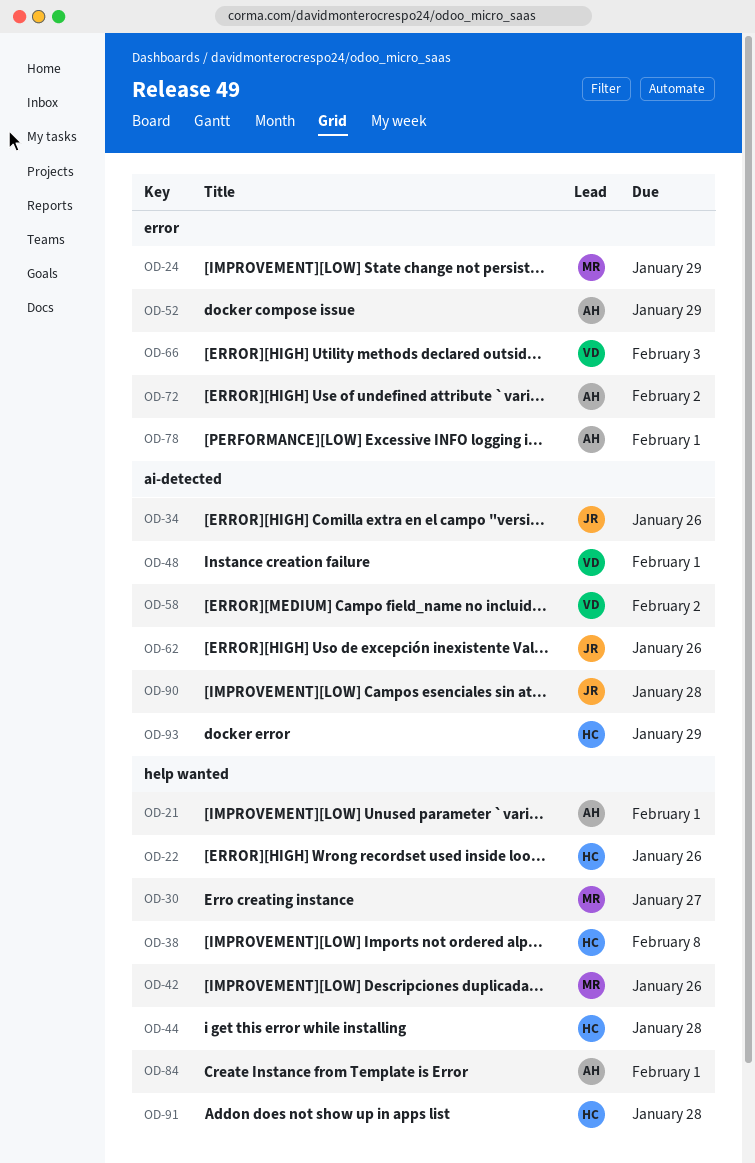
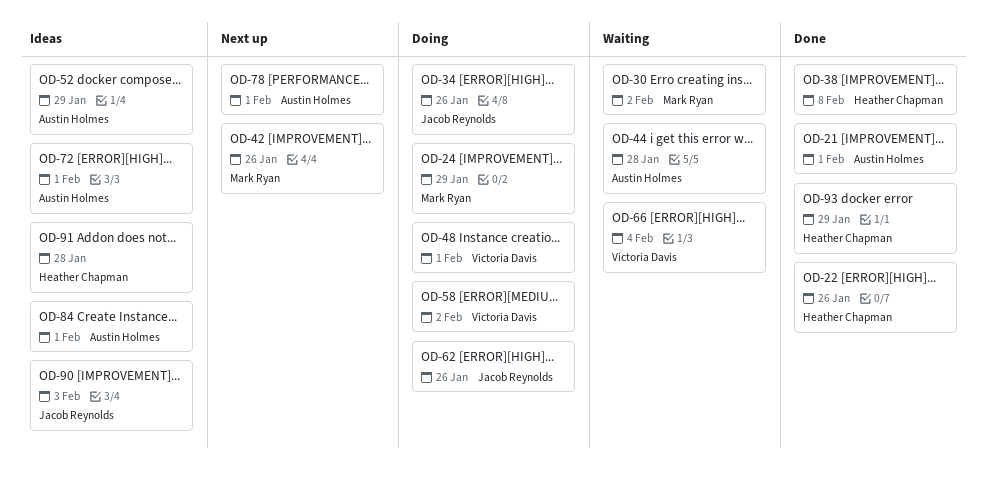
OD-30, due: Jan 27 -> Feb 2
OD-44, owner: Heather Chapman -> Austin Holmes
OD-66, due: Feb 3 -> Feb 4
OD-72, due: Feb 2 -> Feb 1
OD-90, due: Jan 28 -> Feb 3

